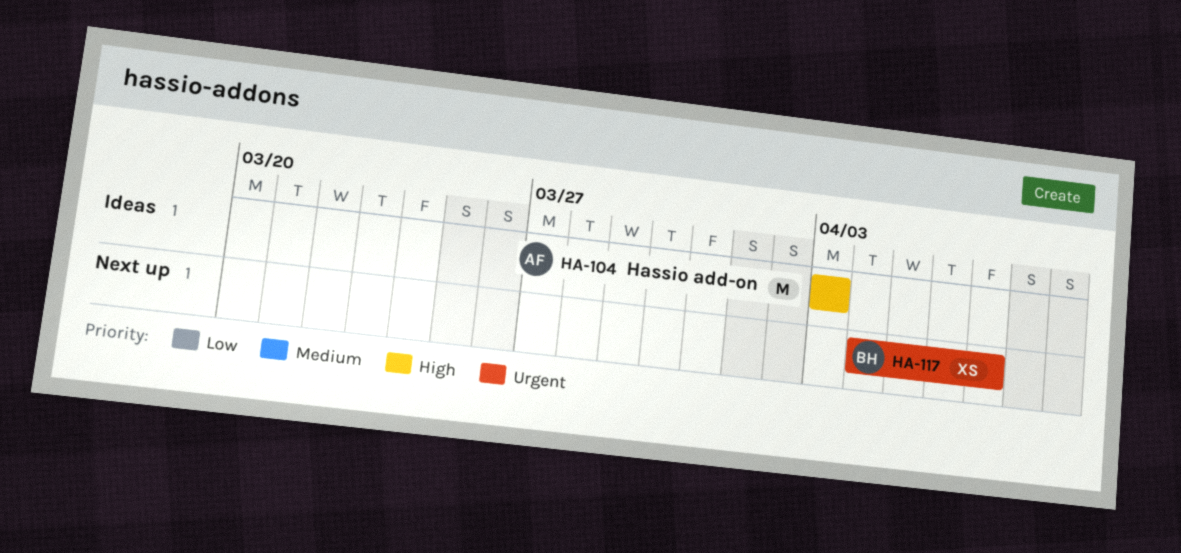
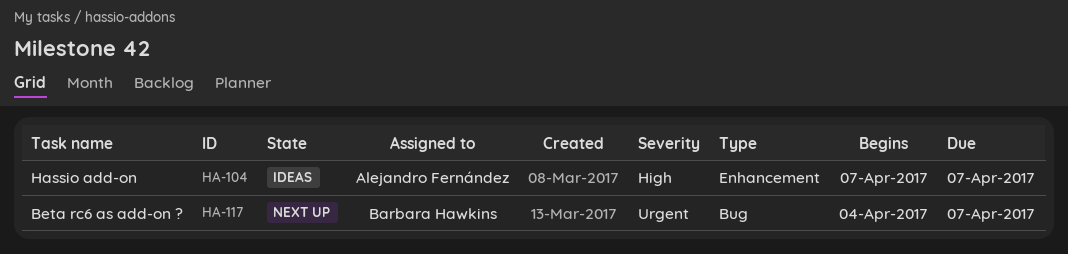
HA-104, start: Apr 3 -> Apr 7
HA-104, due: Apr 3 -> Apr 7

